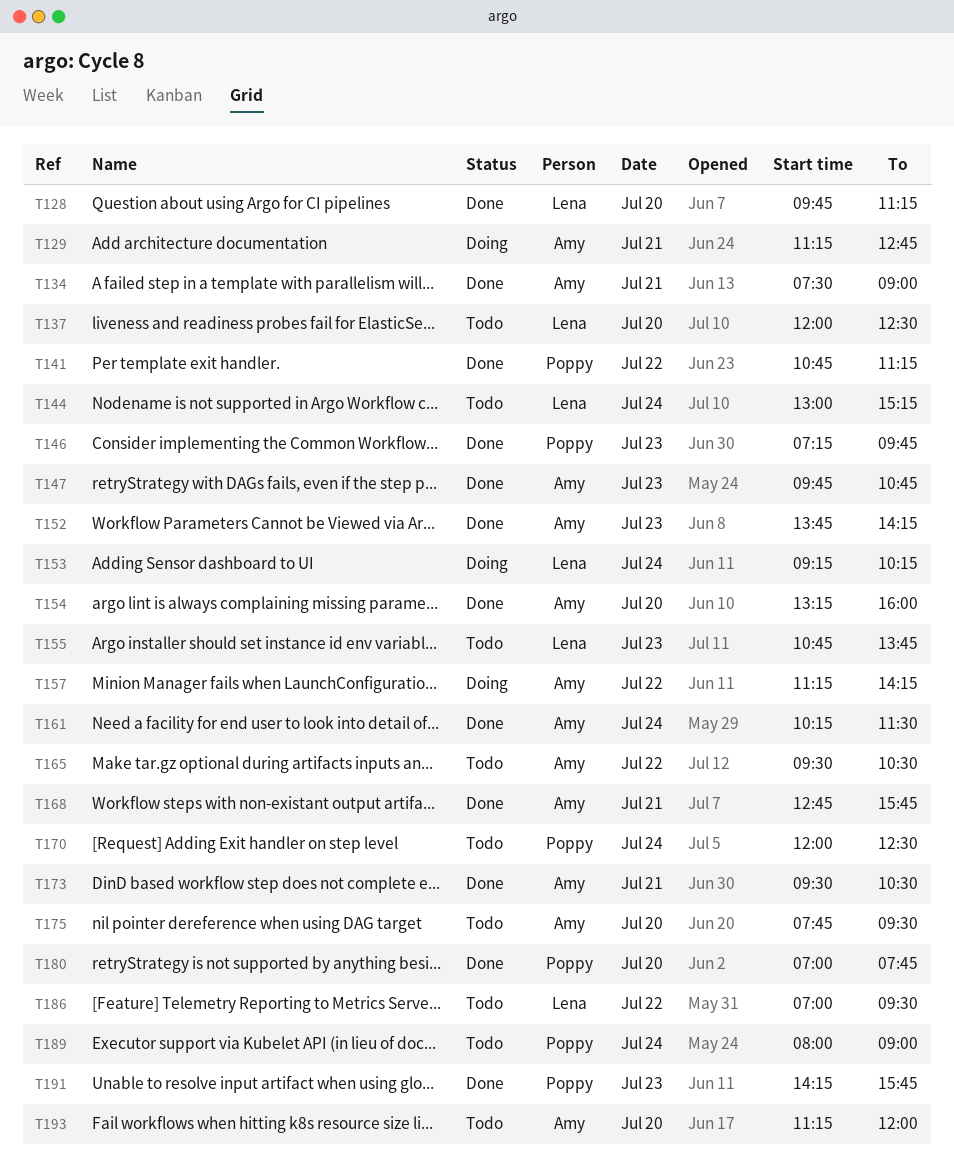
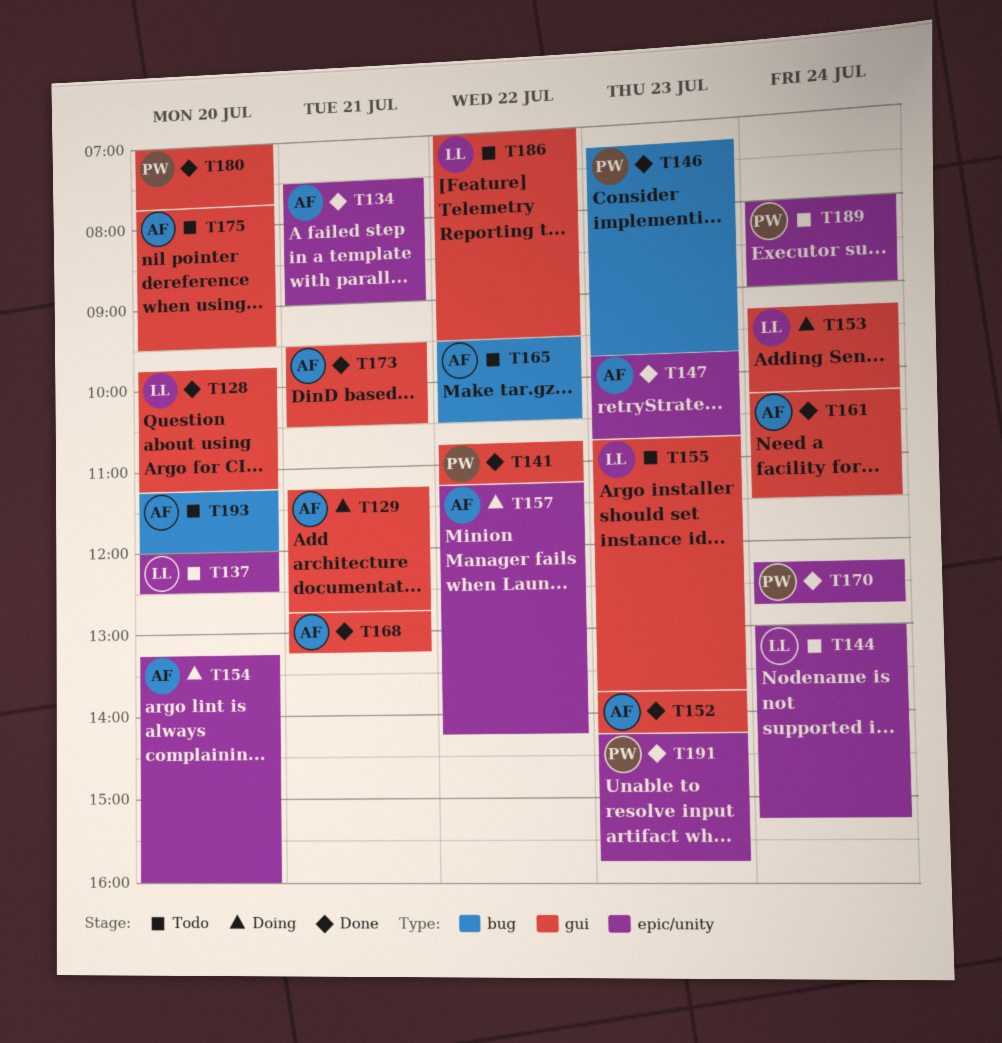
T154, status: Done -> Doing
T168, ends: 15:45 -> 13:15
T170, status: Todo -> Done
T170, begins: 12:00 -> 12:15
T170, ends: 12:30 -> 12:45

